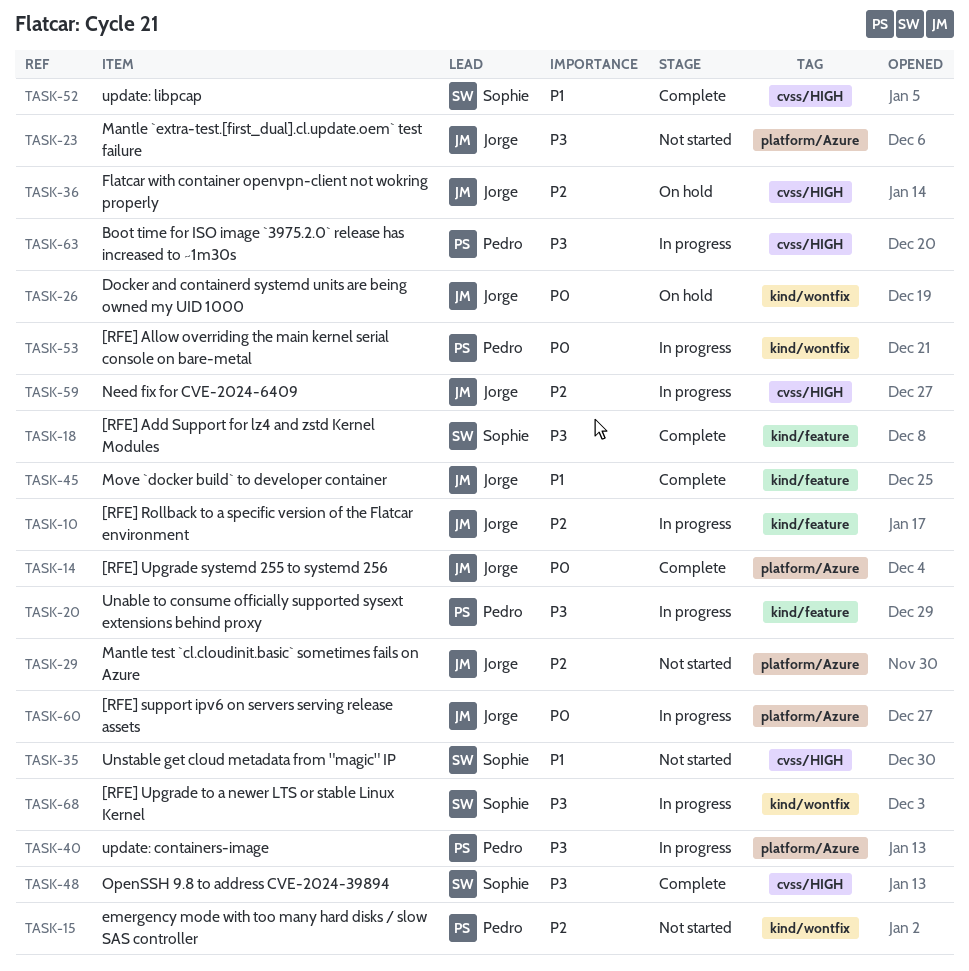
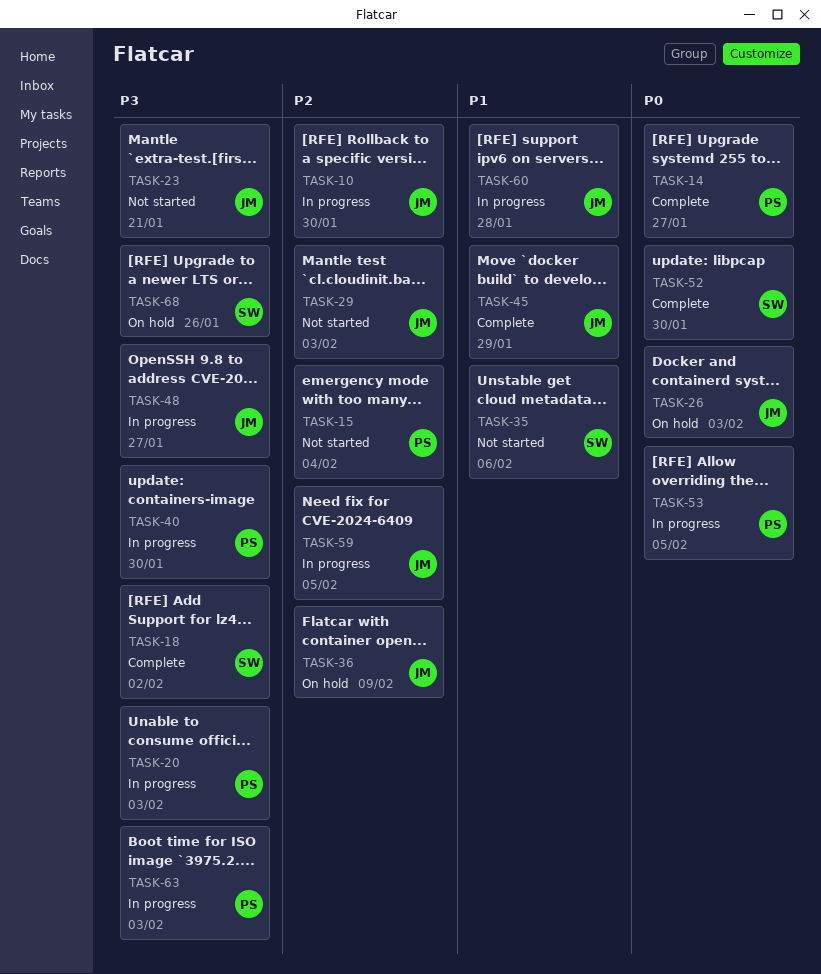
TASK-14, owner: Jorge -> Pedro
TASK-48, status: Complete -> In progress
TASK-48, owner: Sophie -> Jorge
TASK-52, priority: P1 -> P0
TASK-60, priority: P0 -> P1
TASK-68, status: In progress -> On hold

